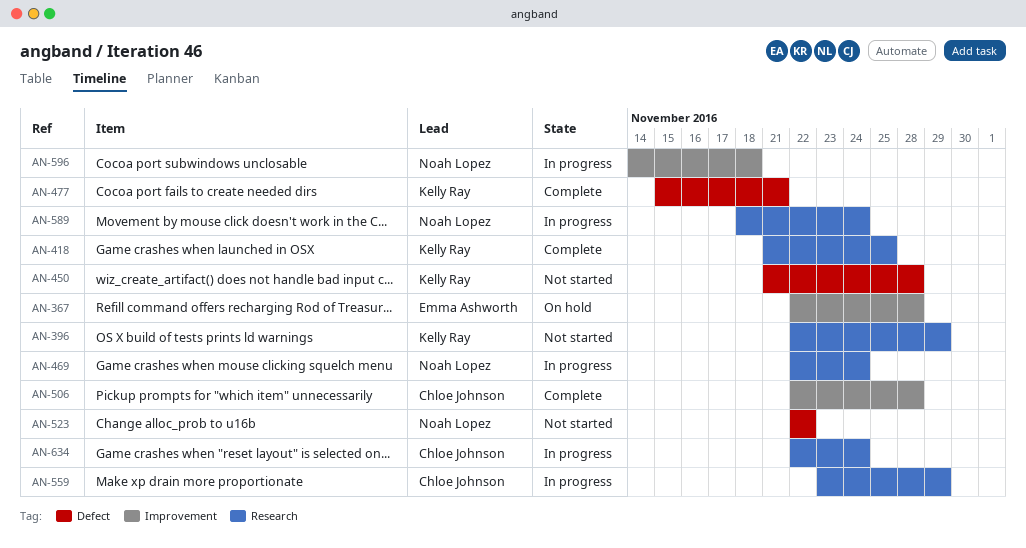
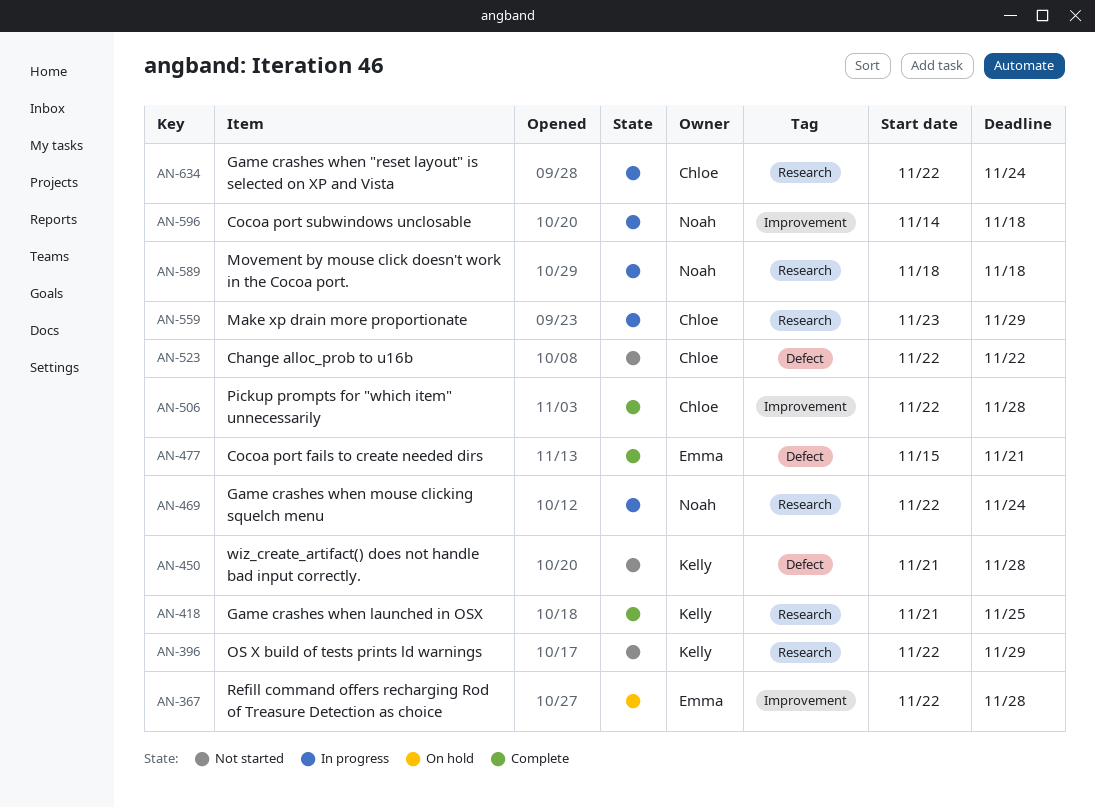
AN-477, owner: Kelly Ray -> Emma Ashworth
AN-523, owner: Noah Lopez -> Chloe Johnson
AN-589, due: Nov 24 -> Nov 18

